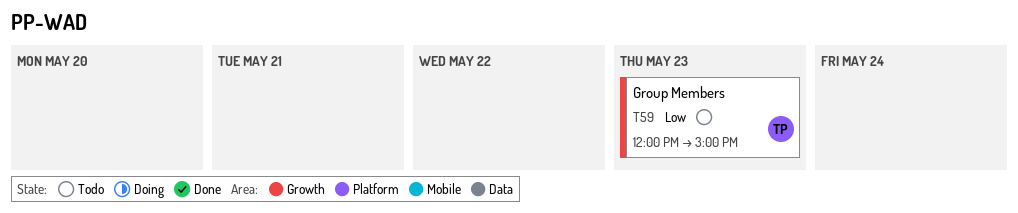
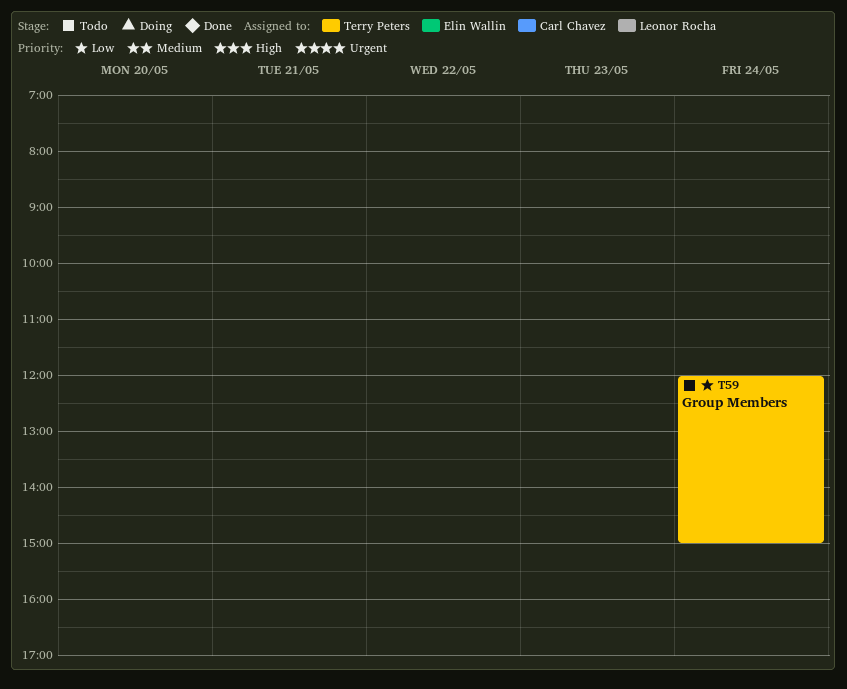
T59, day: May 23 -> May 24

